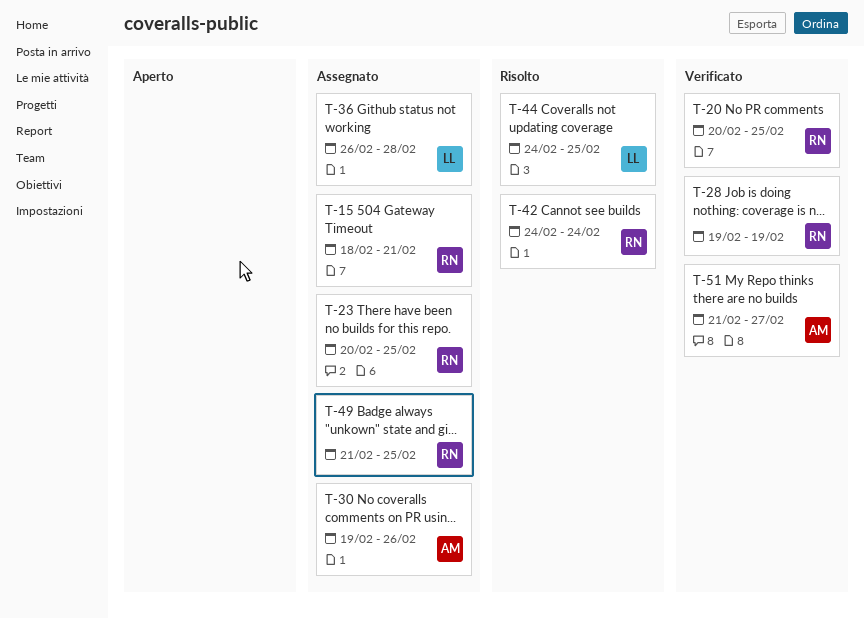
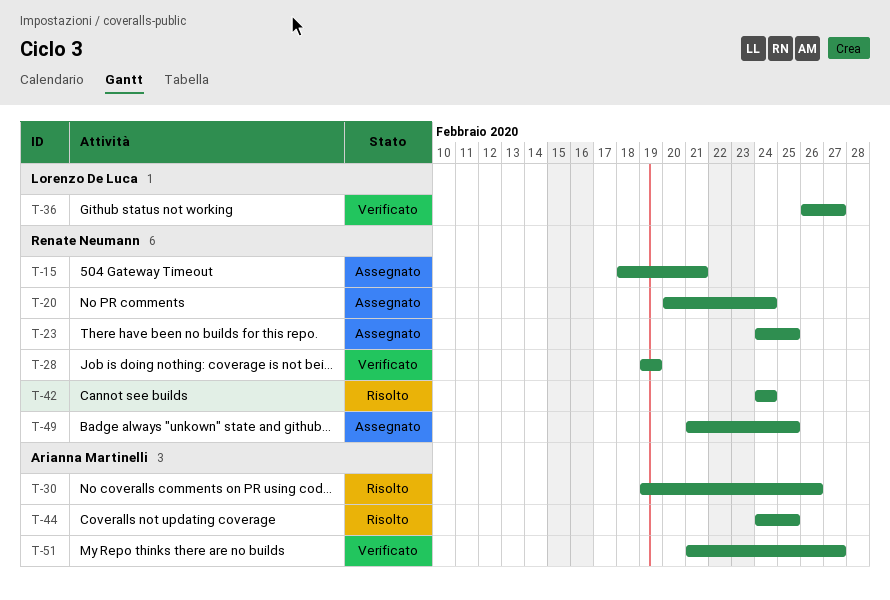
T-20, status: Verificato -> Assegnato
T-20, due: Feb 25 -> Feb 24
T-23, start: Feb 20 -> Feb 24
T-30, status: Assegnato -> Risolto
T-36, status: Assegnato -> Verificato
T-36, due: Feb 28 -> Feb 27
T-44, owner: Lorenzo De Luca -> Arianna Martinelli

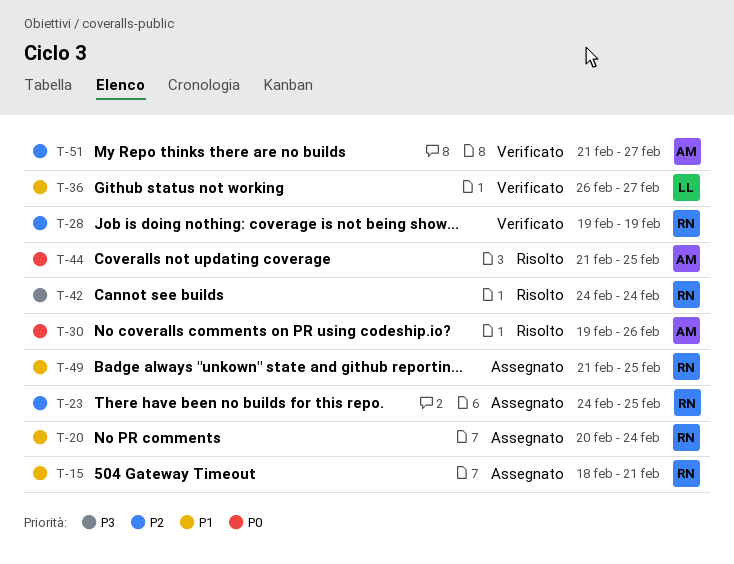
T-44, start: Feb 24 -> Feb 21

